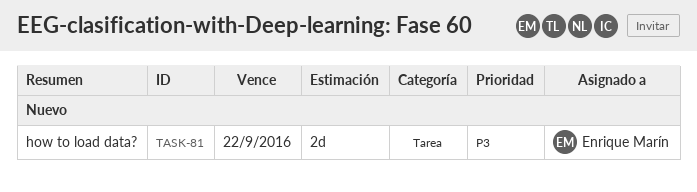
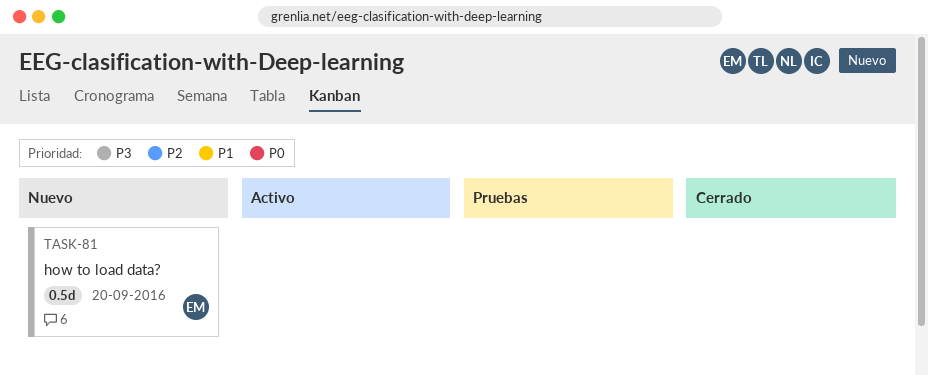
TASK-81, estimate: 2d -> 0.5d
TASK-81, due: Sep 22 -> Sep 20

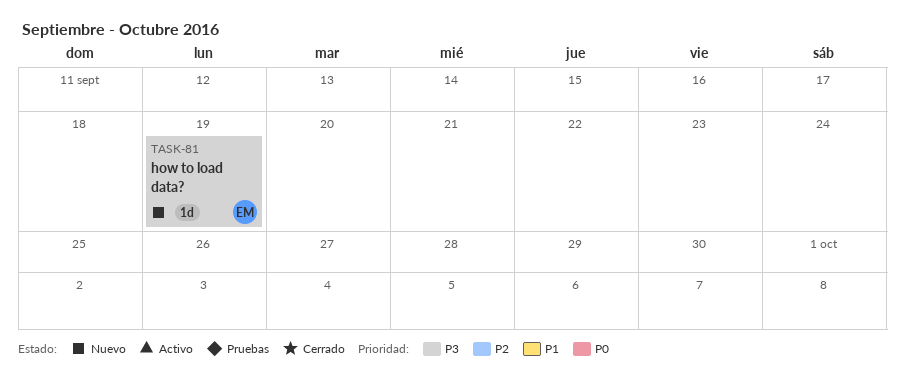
TASK-81, estimate: 0.5d -> 1d
TASK-81, due: Sep 20 -> Sep 19

